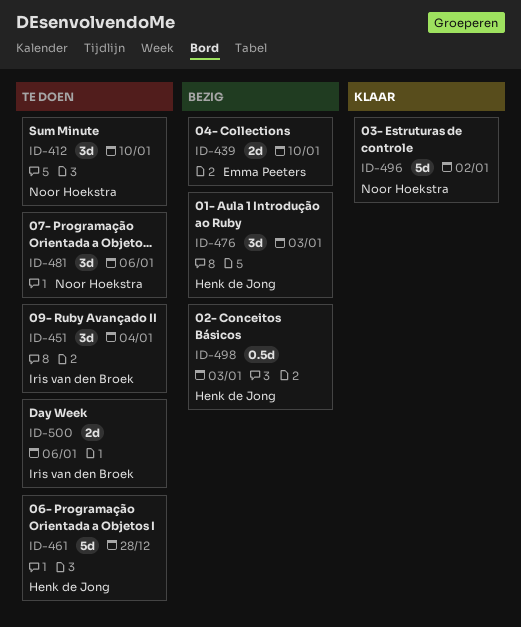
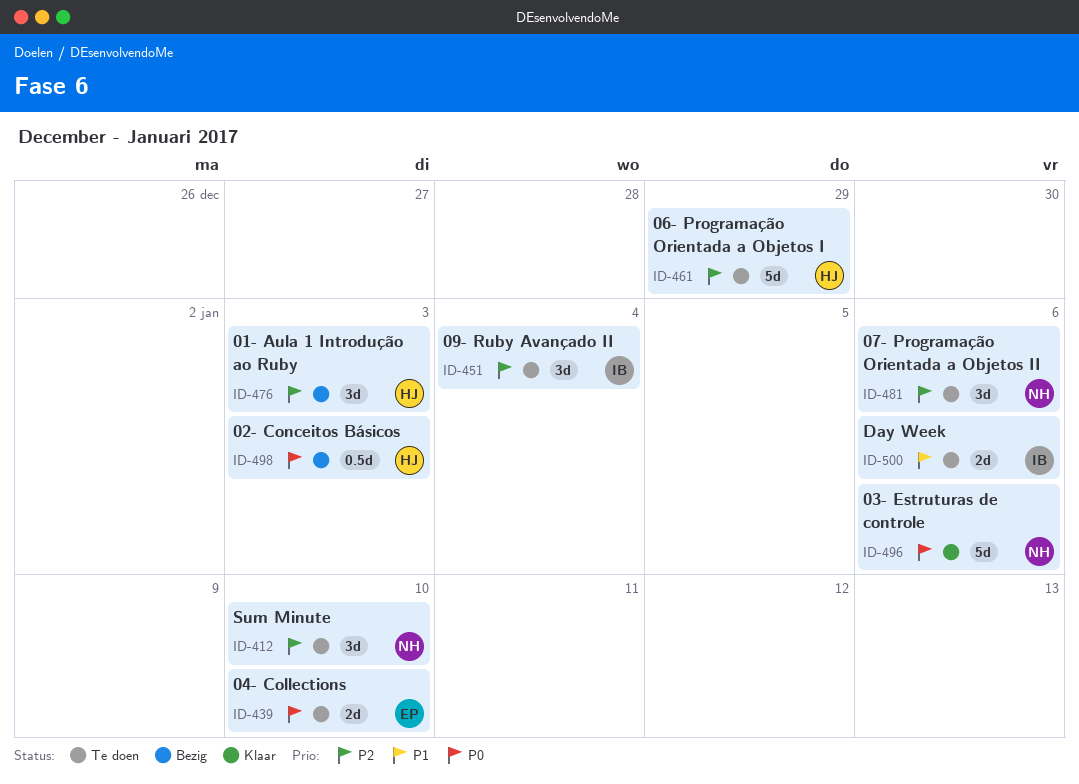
ID-439, status: Bezig -> Te doen
ID-461, due: Dec 28 -> Dec 29
ID-496, due: Jan 2 -> Jan 6

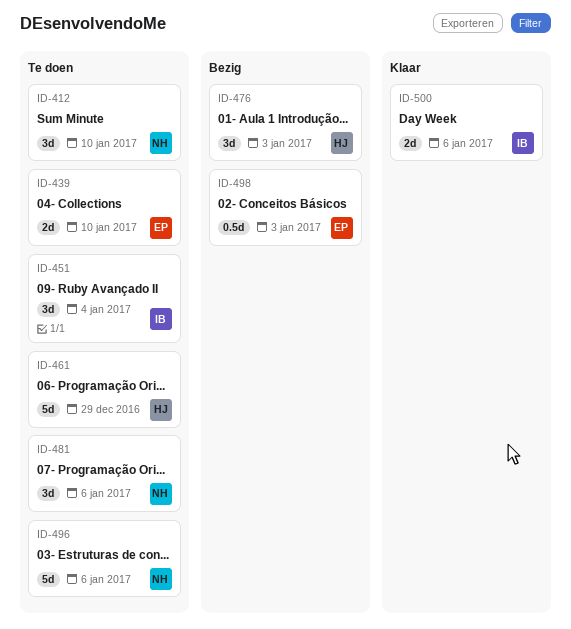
ID-496, status: Klaar -> Te doen
ID-498, owner: HJ -> EP
ID-500, status: Te doen -> Klaar

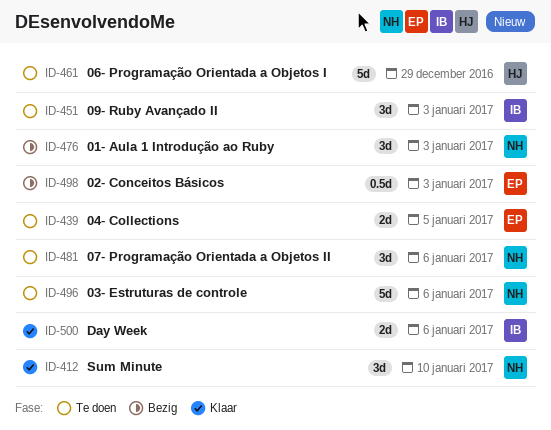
ID-412, status: Te doen -> Klaar
ID-439, due: Jan 10 -> Jan 5
ID-451, due: Jan 4 -> Jan 3
ID-476, owner: HJ -> NH

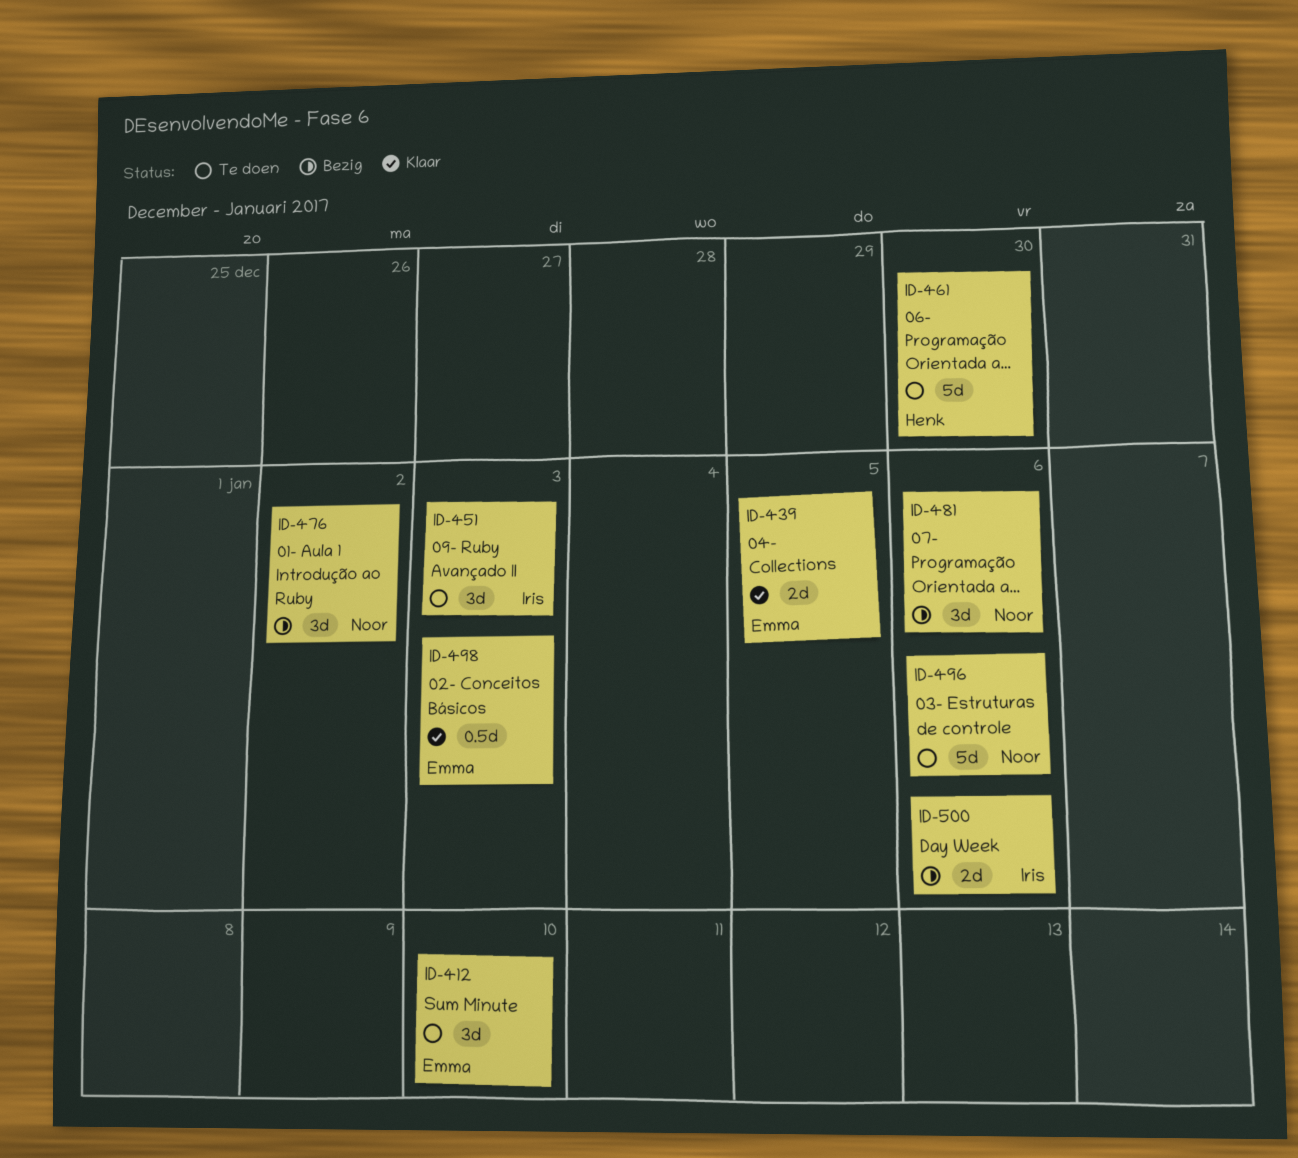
ID-412, status: Klaar -> Te doen
ID-412, owner: Noor -> Emma
ID-439, status: Te doen -> Klaar
ID-461, due: Dec 29 -> Dec 30
ID-476, due: Jan 3 -> Jan 2
ID-481, status: Te doen -> Bezig
ID-498, status: Bezig -> Klaar
ID-500, status: Klaar -> Bezig

